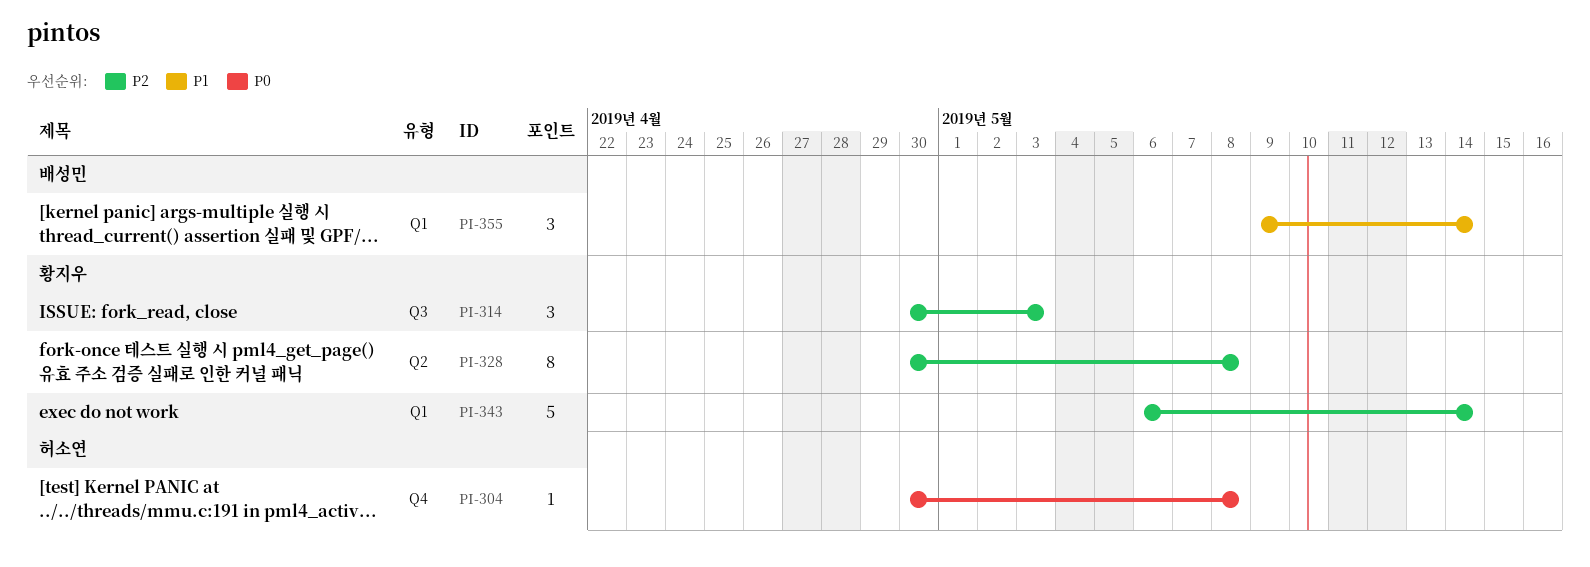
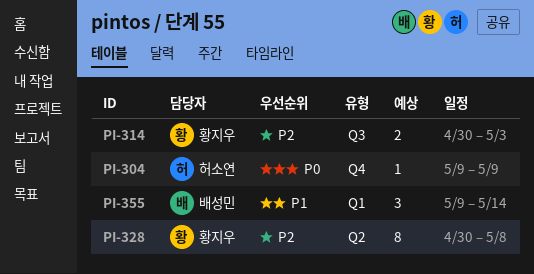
PI-304, start: Apr 30 -> May 9
PI-304, due: May 8 -> May 9
PI-314, estimate: 3 -> 2
PI-343: present -> none

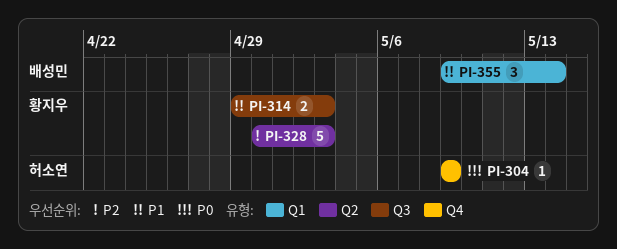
PI-314, priority: P2 -> P1
PI-314, start: Apr 30 -> Apr 29
PI-328, estimate: 8 -> 5
PI-328, due: May 8 -> May 3

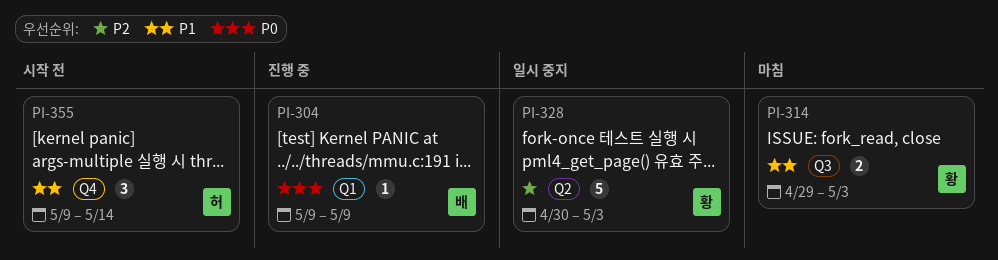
PI-304, owner: 허소연 -> 배성민
PI-304, label: Q4 -> Q1
PI-355, owner: 배성민 -> 허소연
PI-355, label: Q1 -> Q4

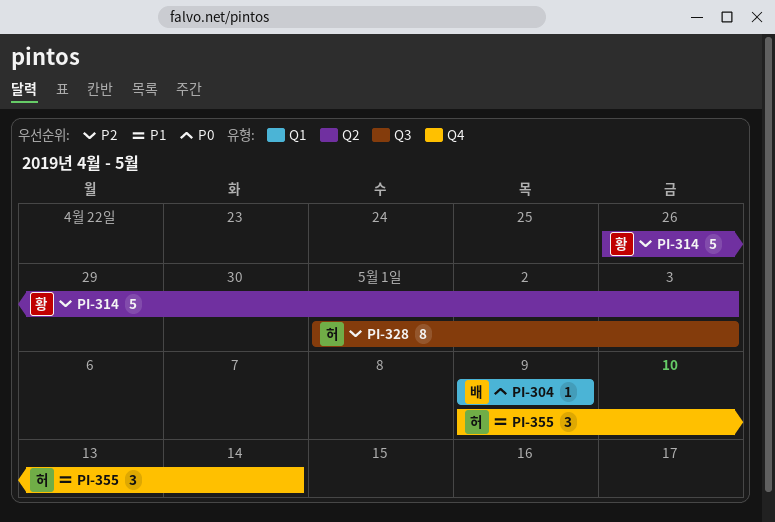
PI-314, priority: P1 -> P2
PI-314, label: Q3 -> Q2
PI-314, estimate: 2 -> 5
PI-314, start: Apr 29 -> Apr 26
PI-328, owner: 황 -> 허
PI-328, label: Q2 -> Q3
PI-328, estimate: 5 -> 8
PI-328, start: Apr 30 -> May 1

